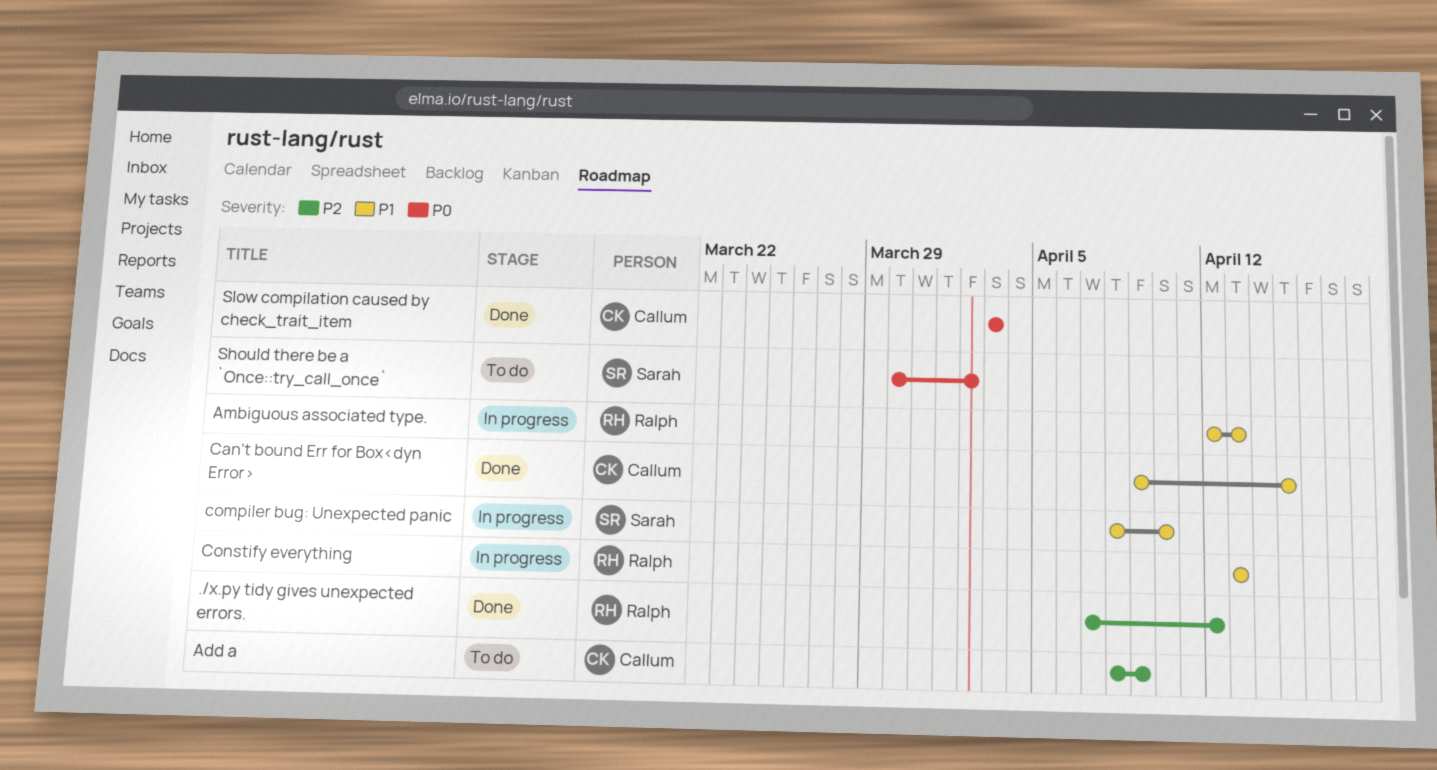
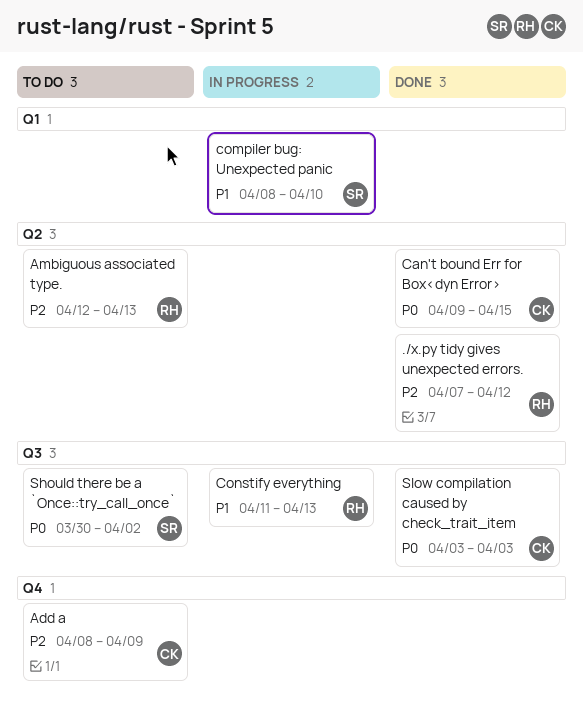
Ambiguous associated type., status: In progress -> To do
Ambiguous associated type., priority: P1 -> P2
Can't bound Err for Box<dyn Error>, priority: P1 -> P0
Constify everything, start: Apr 13 -> Apr 11

